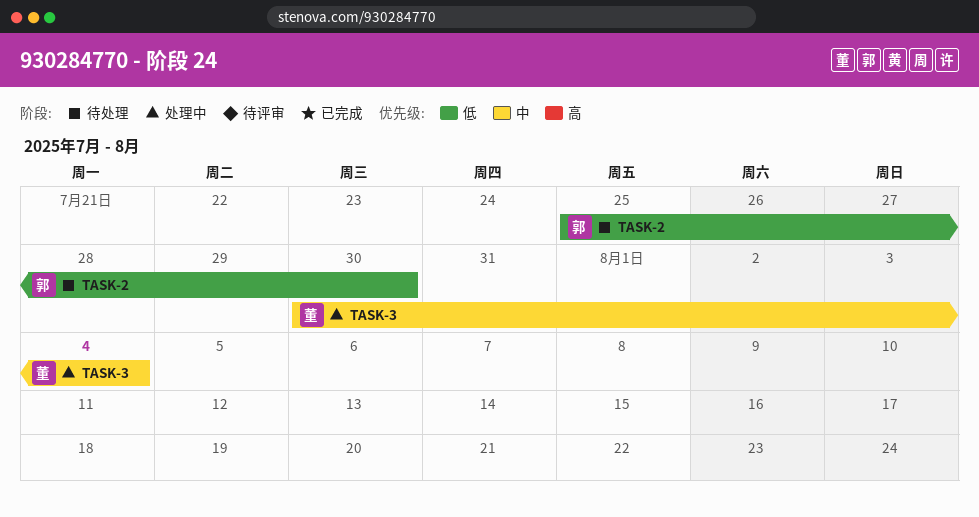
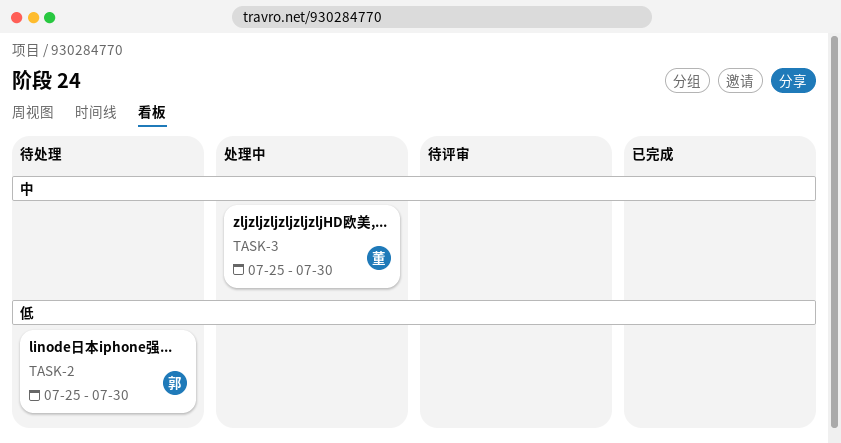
TASK-3, start: Jul 30 -> Jul 25
TASK-3, due: Aug 4 -> Jul 30

